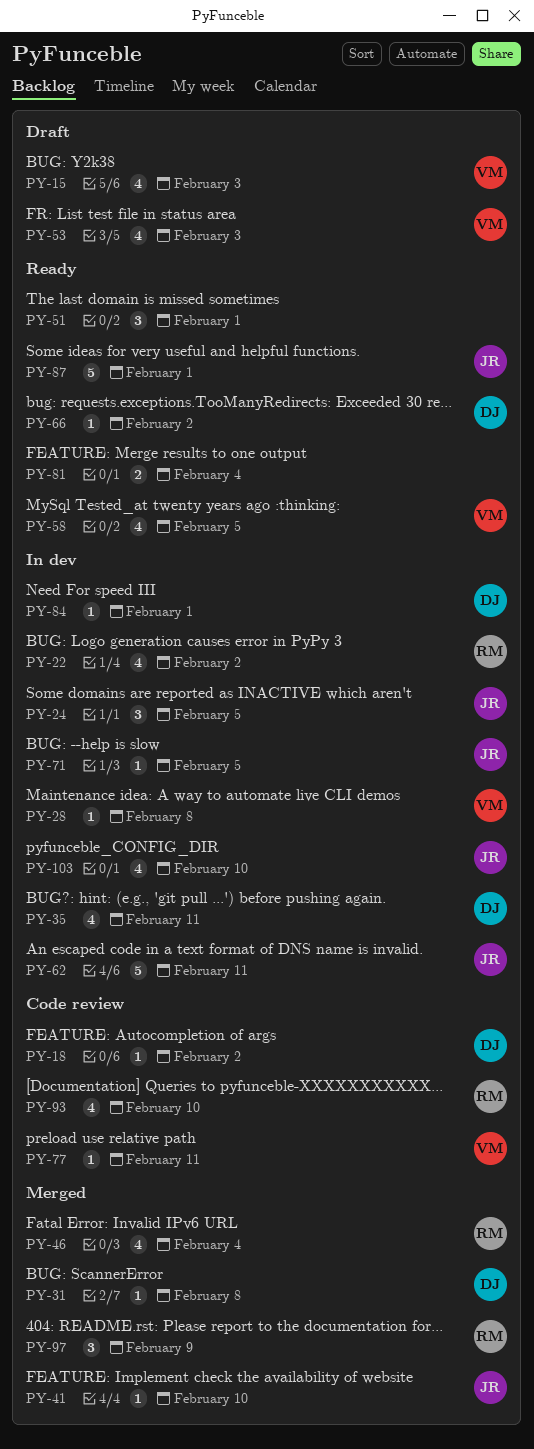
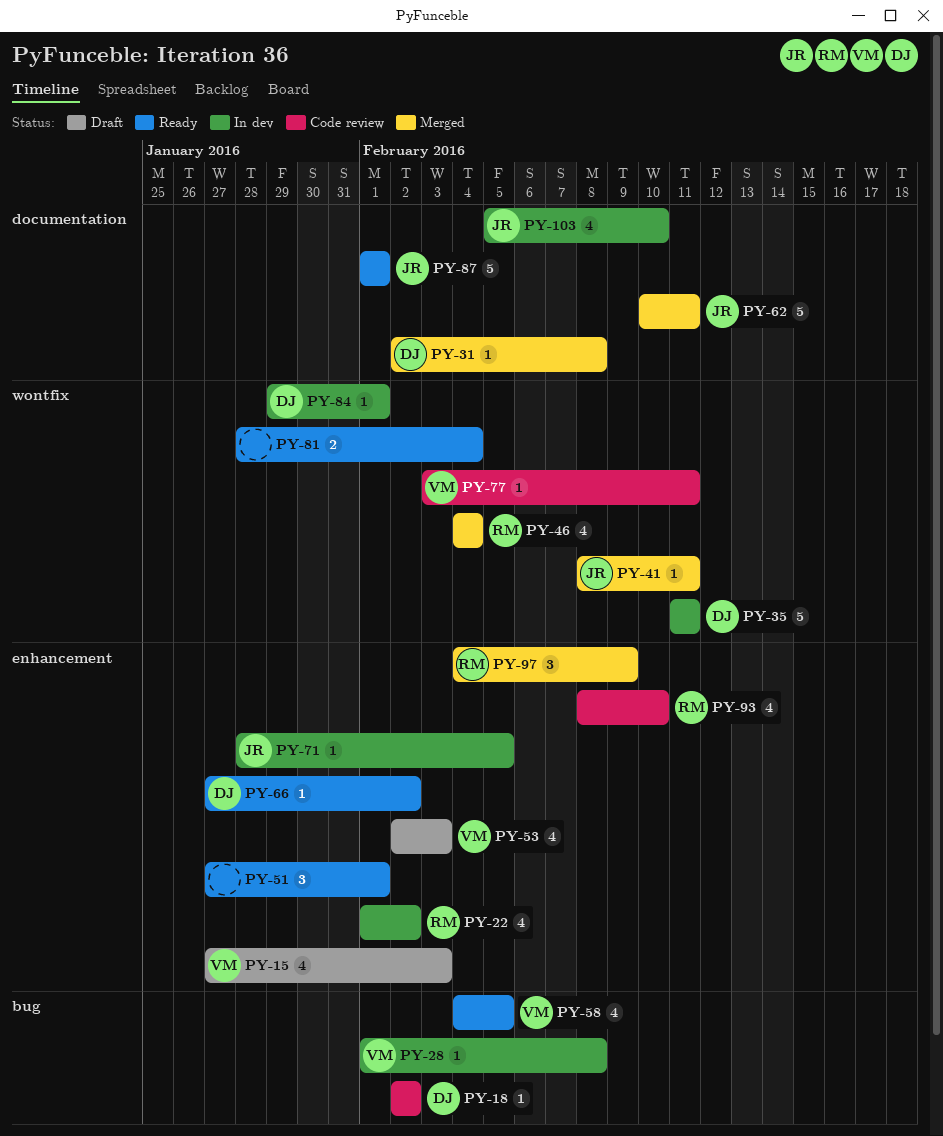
PY-24: present -> none
PY-35, estimate: 4 -> 5
PY-41, due: Feb 10 -> Feb 11
PY-62, status: In dev -> Merged

